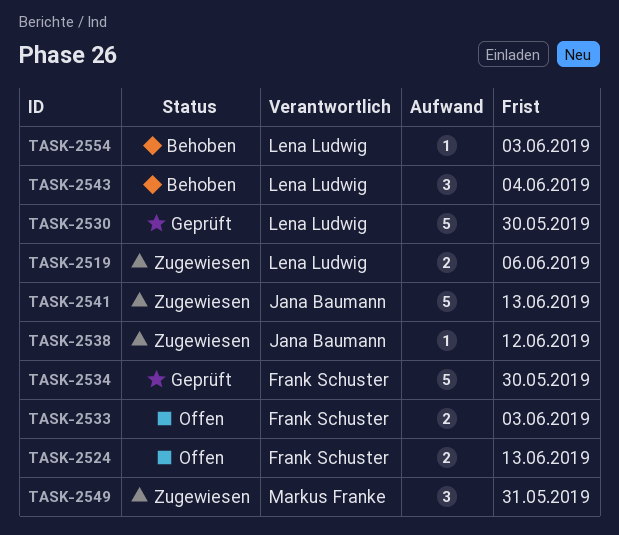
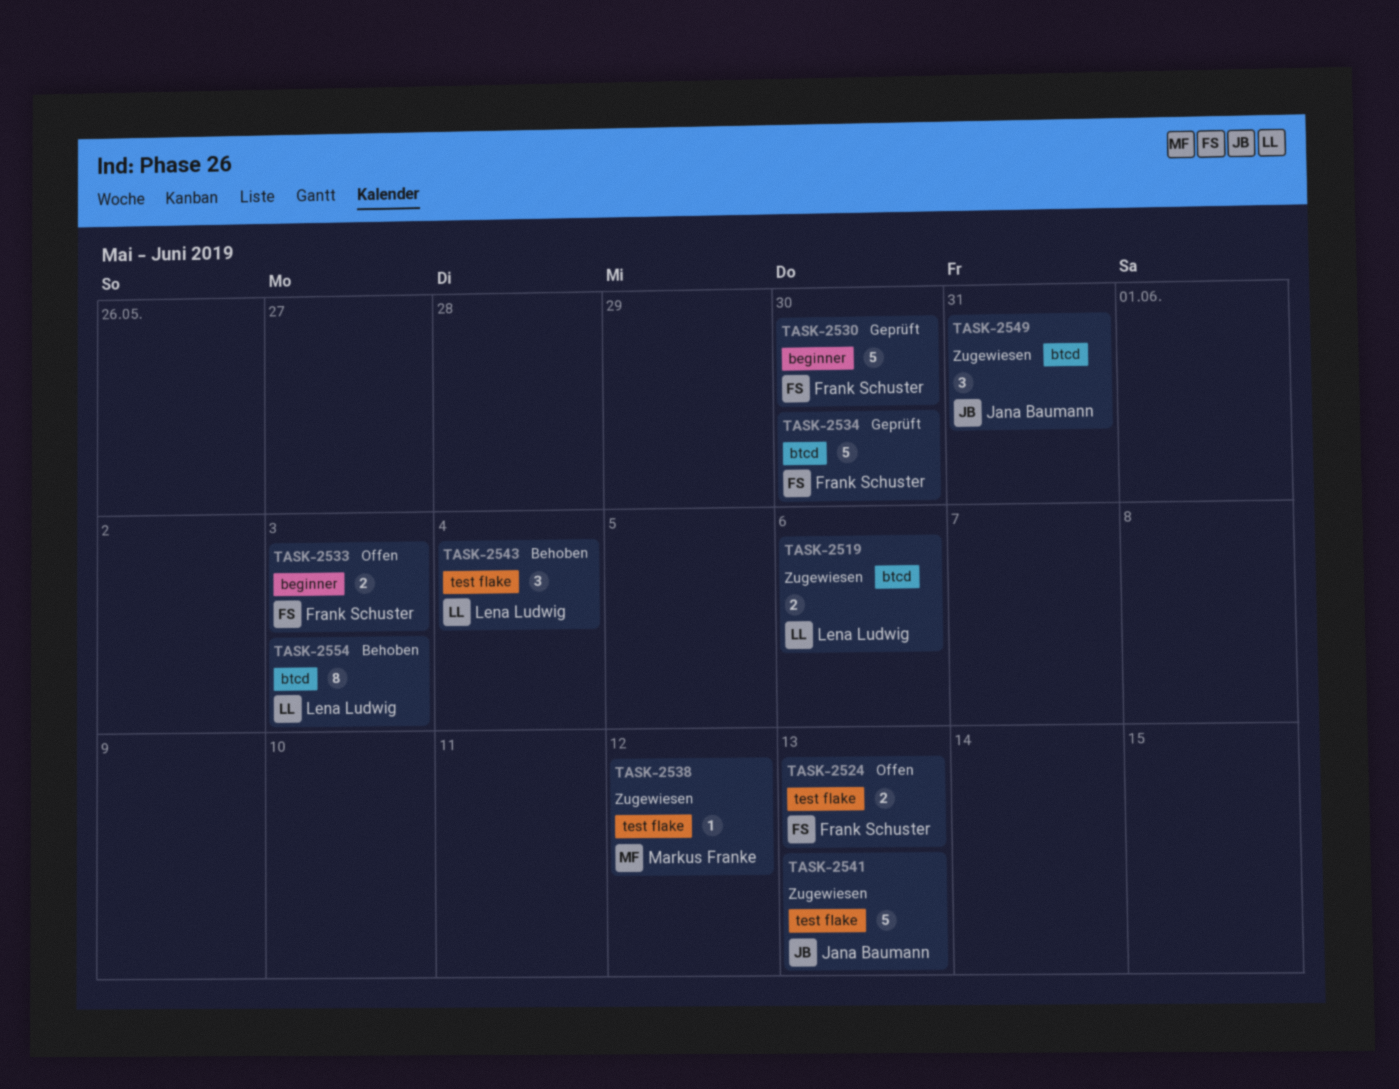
TASK-2530, owner: Lena Ludwig -> Frank Schuster
TASK-2538, owner: Jana Baumann -> Markus Franke
TASK-2549, owner: Markus Franke -> Jana Baumann
TASK-2554, estimate: 1 -> 8

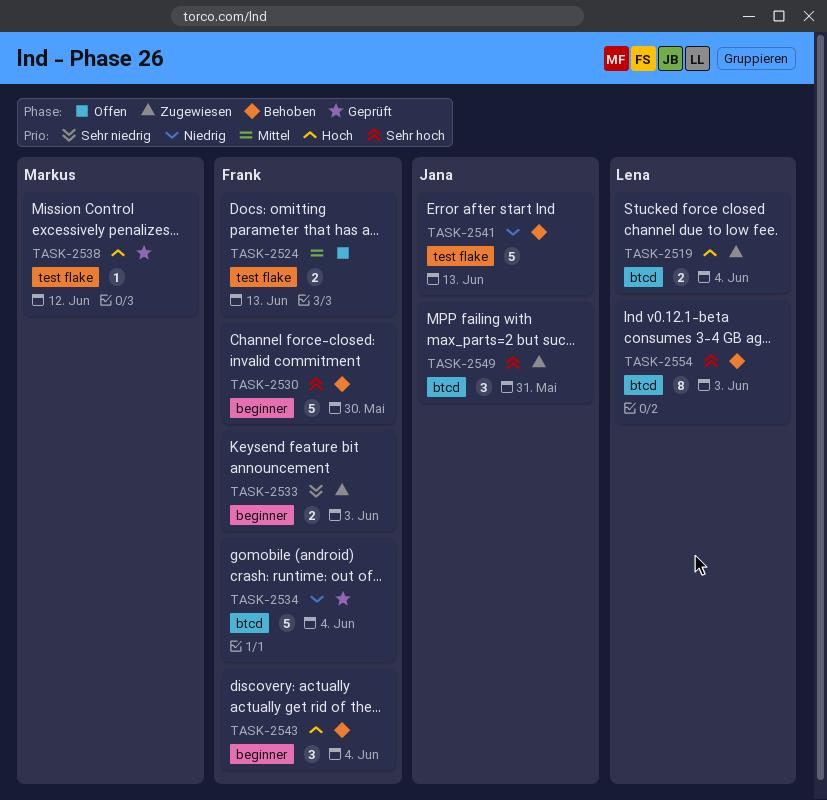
TASK-2519, due: Jun 6 -> Jun 4
TASK-2530, status: Geprüft -> Behoben
TASK-2533, status: Offen -> Zugewiesen
TASK-2534, due: May 30 -> Jun 4
TASK-2538, status: Zugewiesen -> Geprüft
TASK-2541, status: Zugewiesen -> Behoben
TASK-2543, owner: Lena Ludwig -> Frank Schuster
TASK-2543, label: test flake -> beginner

